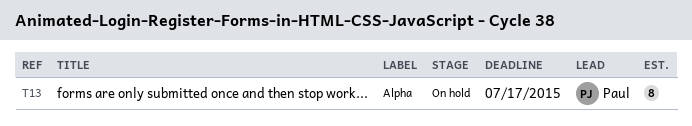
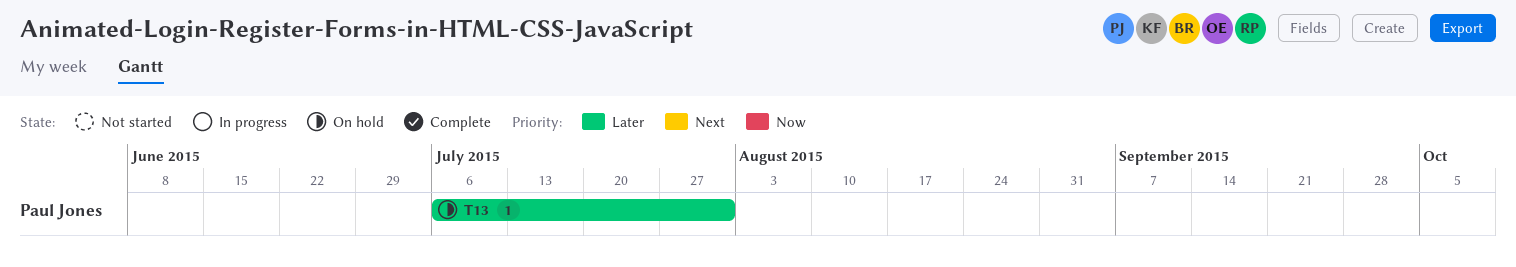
T13, estimate: 8 -> 1
T13, due: Jul 17 -> Jul 31

